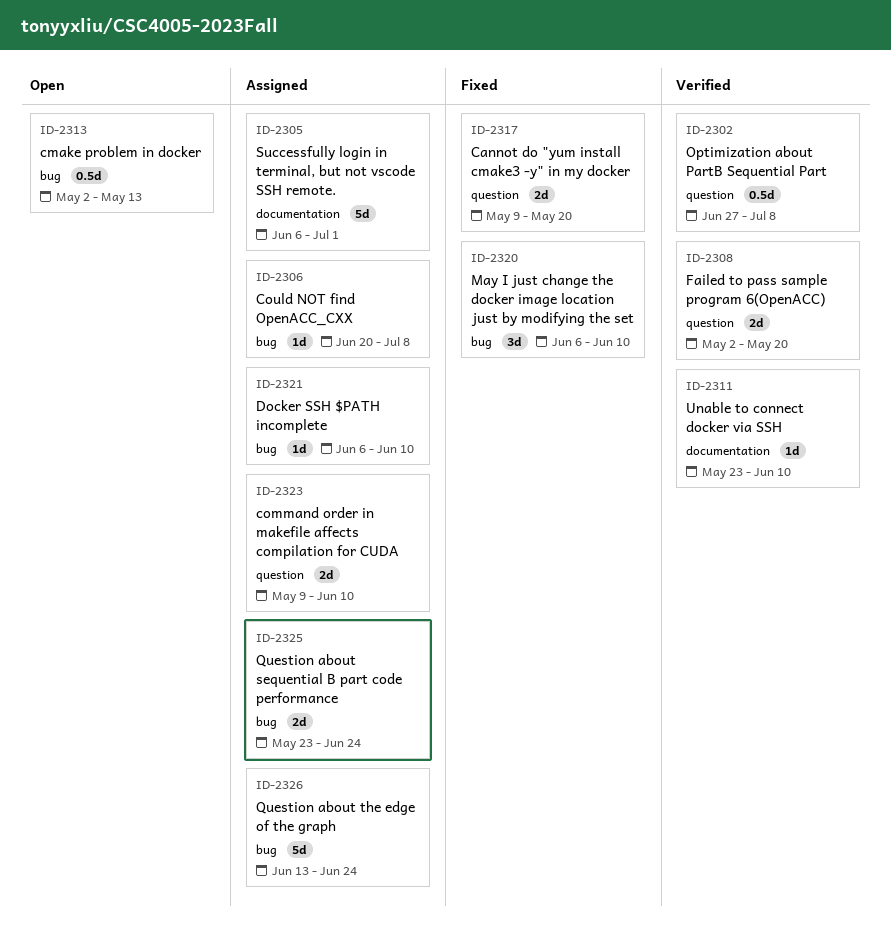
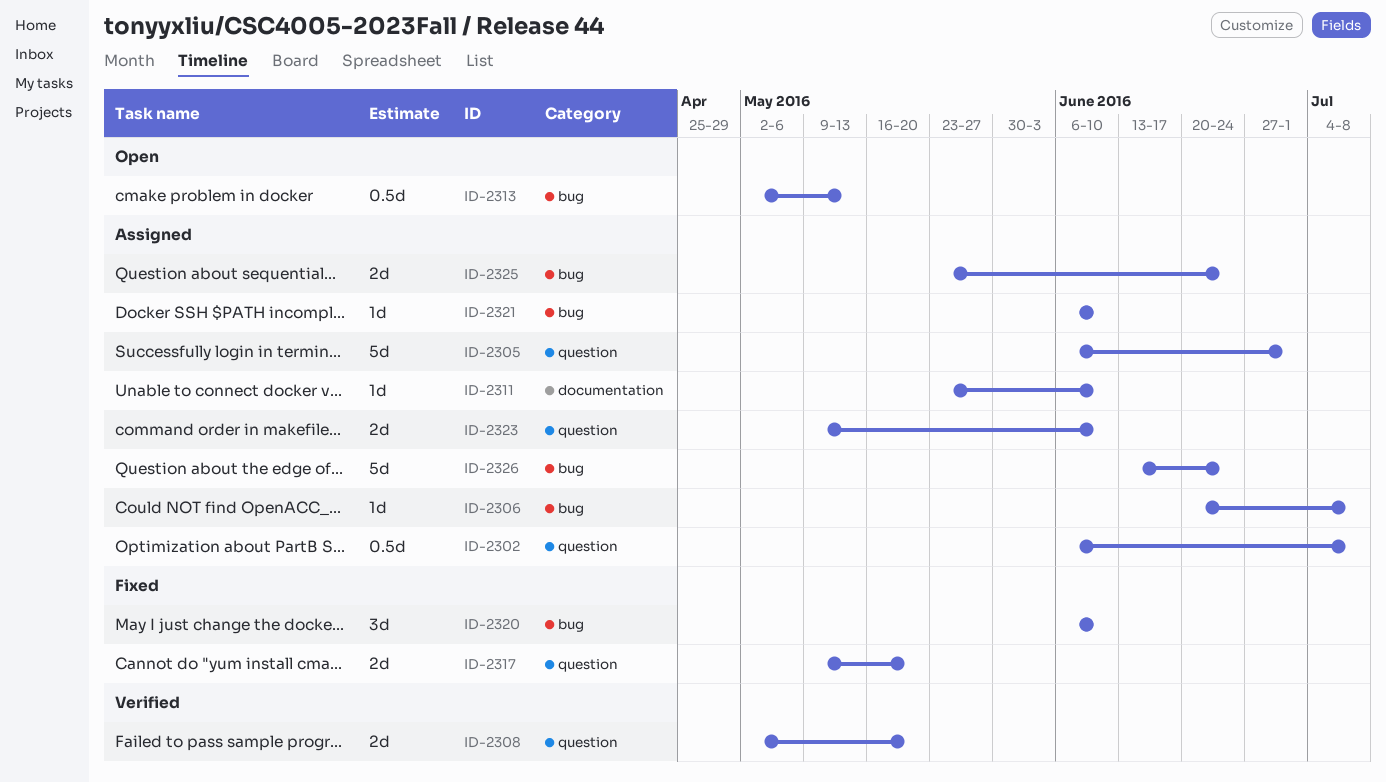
ID-2302, status: Verified -> Assigned
ID-2302, start: Jun 27 -> Jun 6
ID-2305, label: documentation -> question
ID-2311, status: Verified -> Assigned

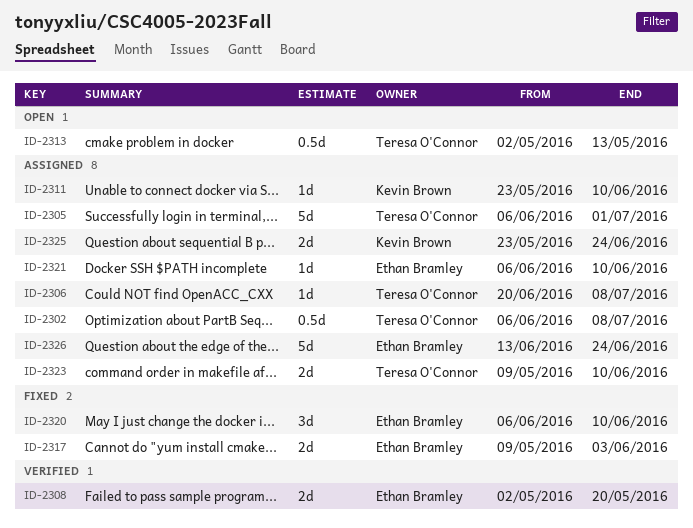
ID-2317, due: May 20 -> Jun 3

